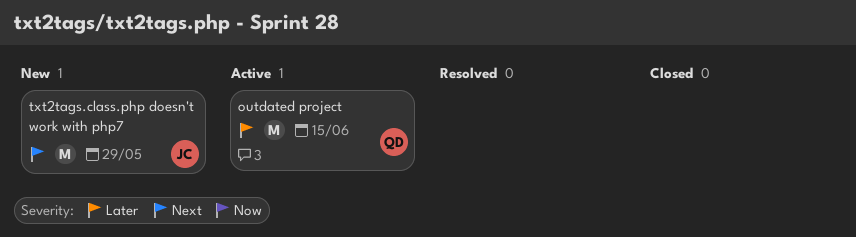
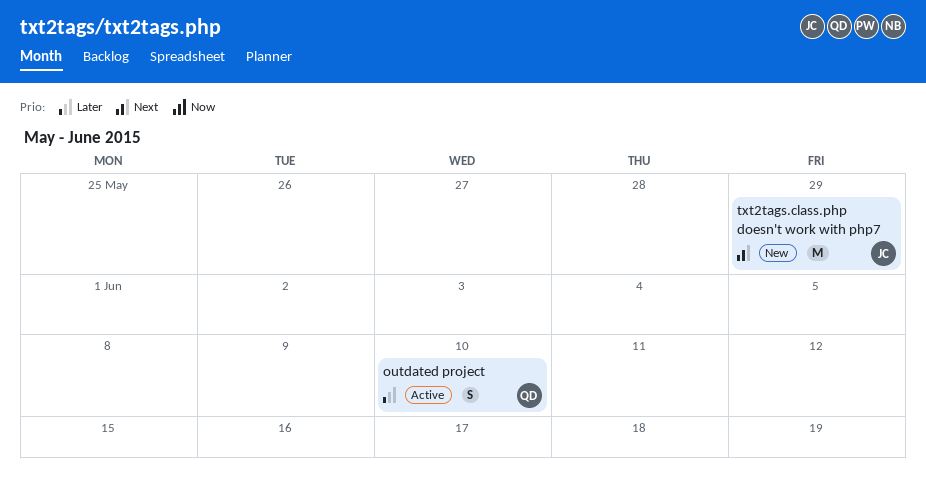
outdated project, estimate: M -> S
outdated project, due: Jun 15 -> Jun 10

